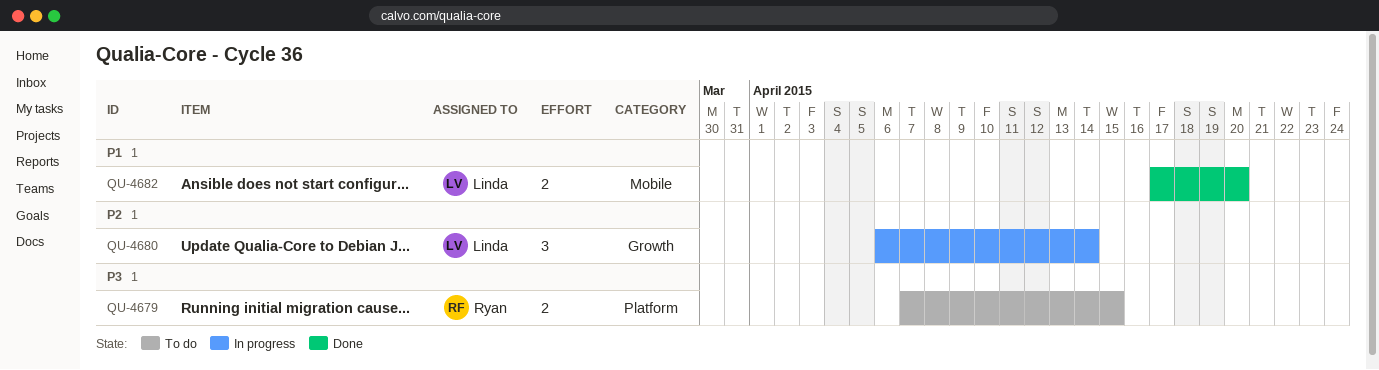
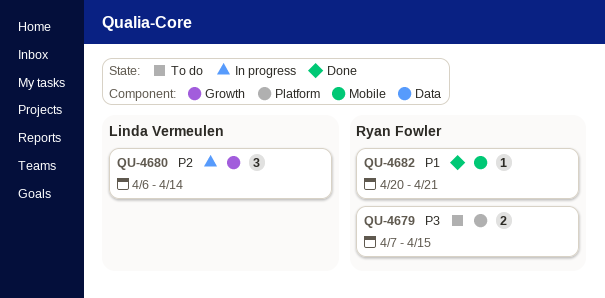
QU-4682, owner: Linda Vermeulen -> Ryan Fowler
QU-4682, estimate: 2 -> 1
QU-4682, start: Apr 17 -> Apr 20
QU-4682, due: Apr 20 -> Apr 21

